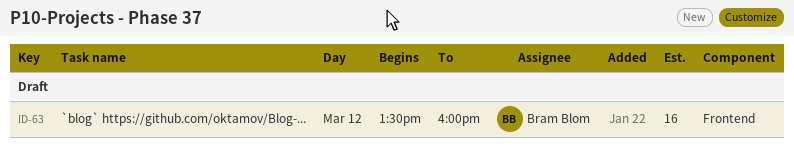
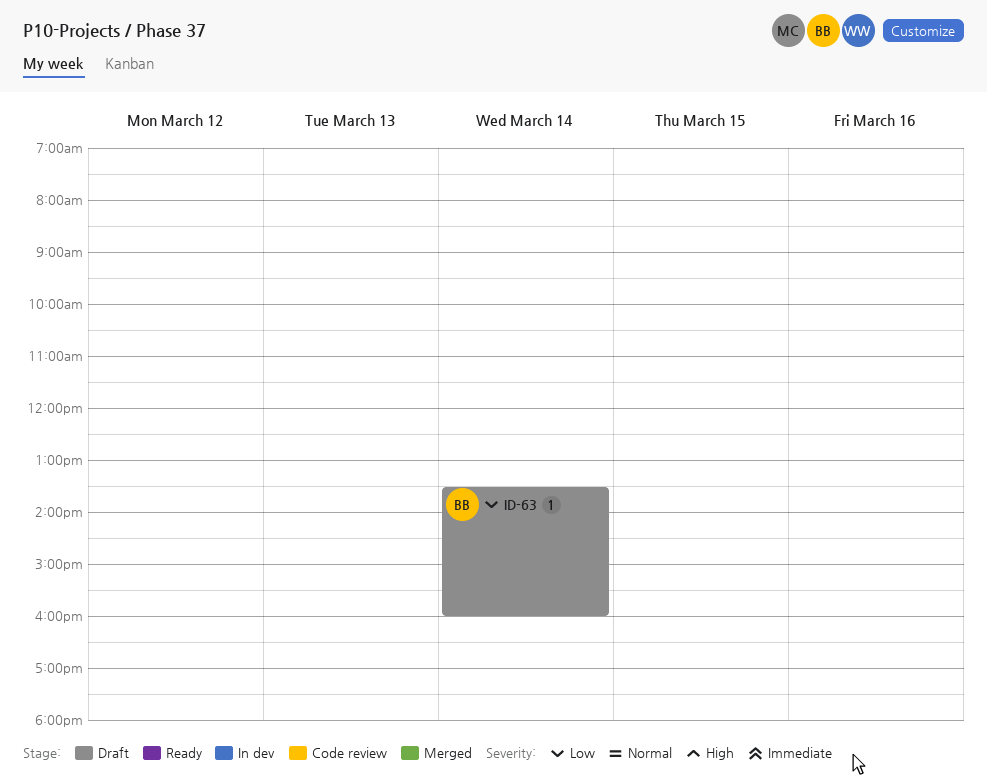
ID-63, estimate: 16 -> 1
ID-63, day: Mar 12 -> Mar 14

